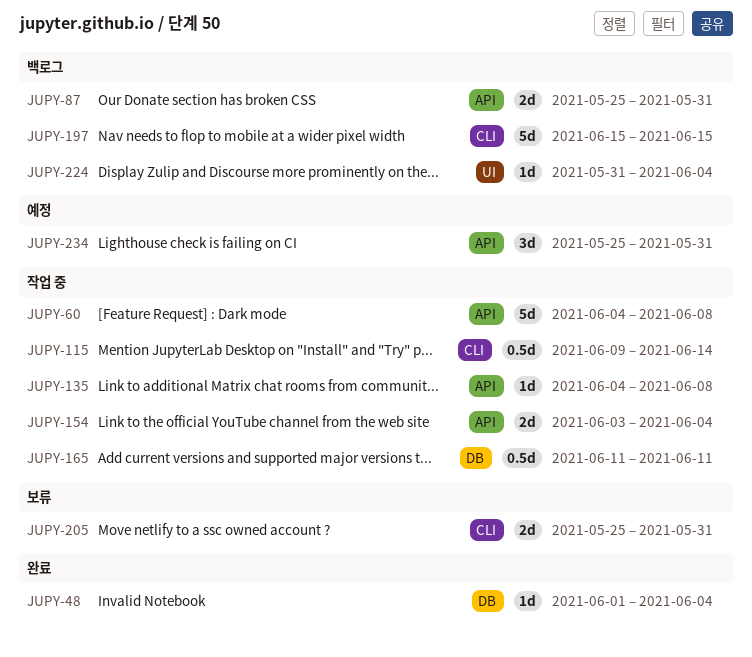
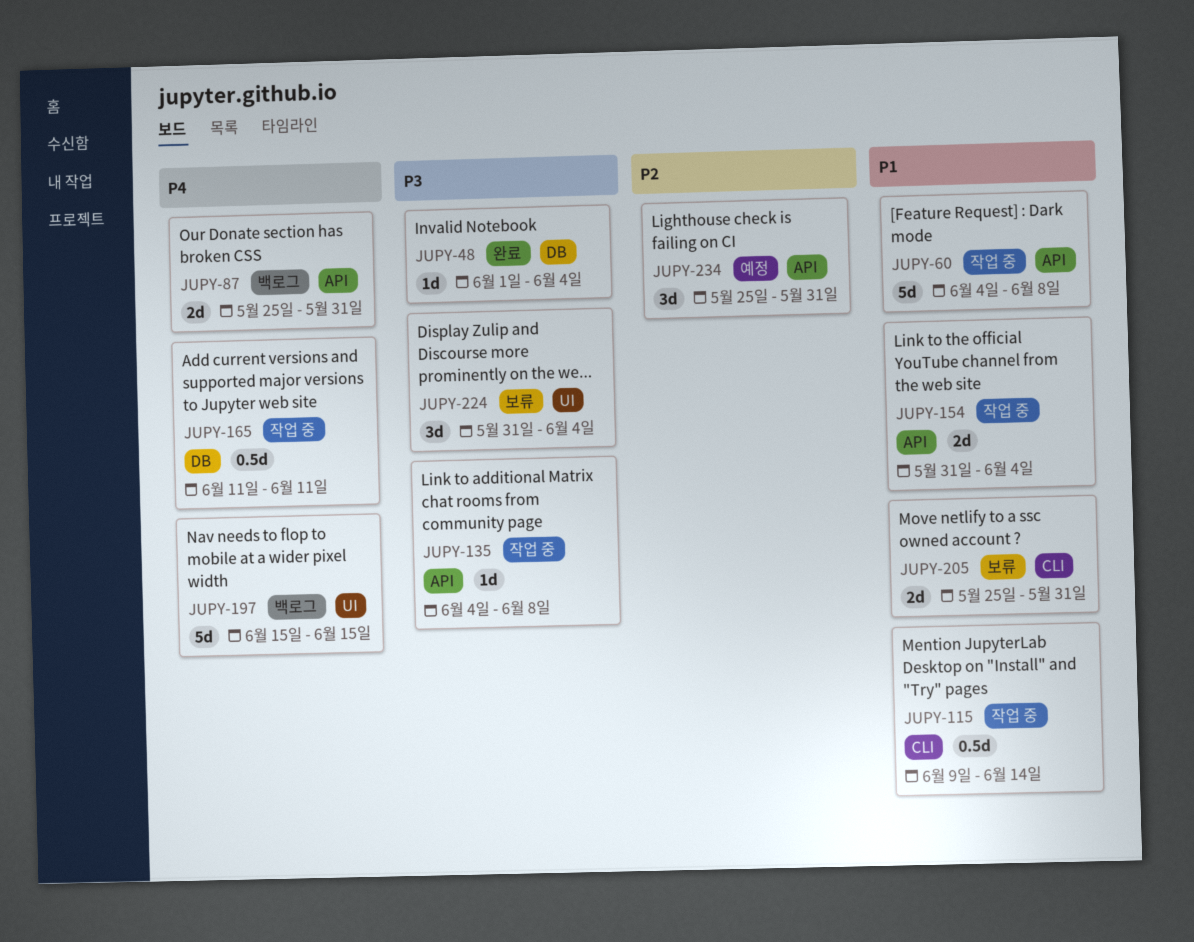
JUPY-154, start: Jun 3 -> May 31
JUPY-197, label: CLI -> UI
JUPY-224, status: 백로그 -> 보류
JUPY-224, estimate: 1d -> 3d

